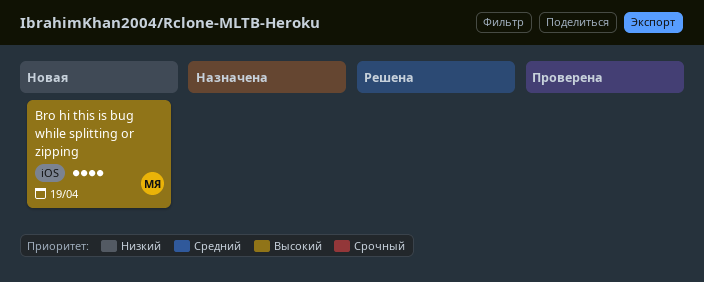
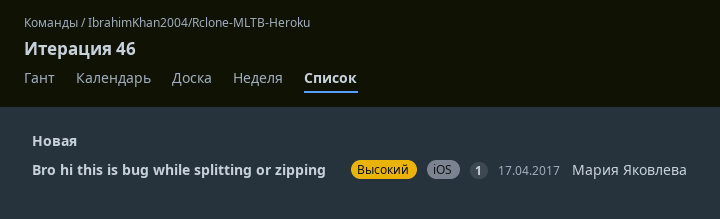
Bro hi this is bug while splitting or zipping, estimate: 4 -> 1
Bro hi this is bug while splitting or zipping, due: Apr 19 -> Apr 17

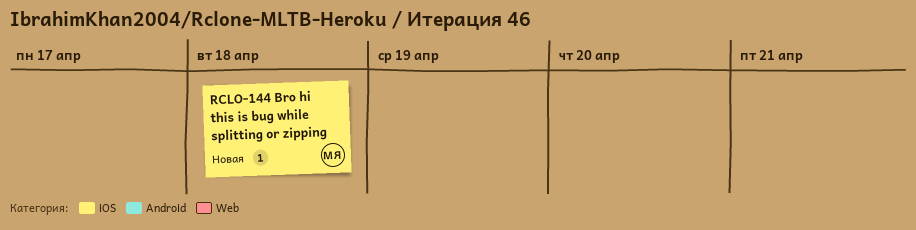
Bro hi this is bug while splitting or zipping, due: Apr 17 -> Apr 18

